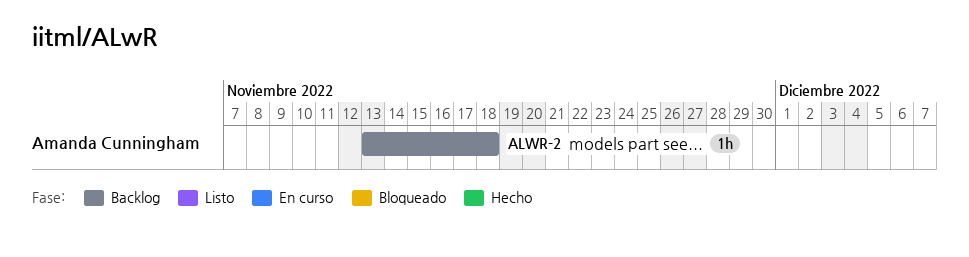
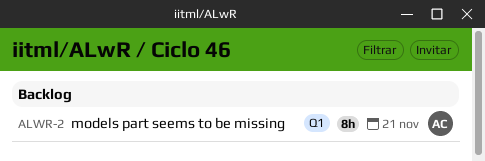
ALWR-2, estimate: 1h -> 8h
ALWR-2, due: Nov 18 -> Nov 21

